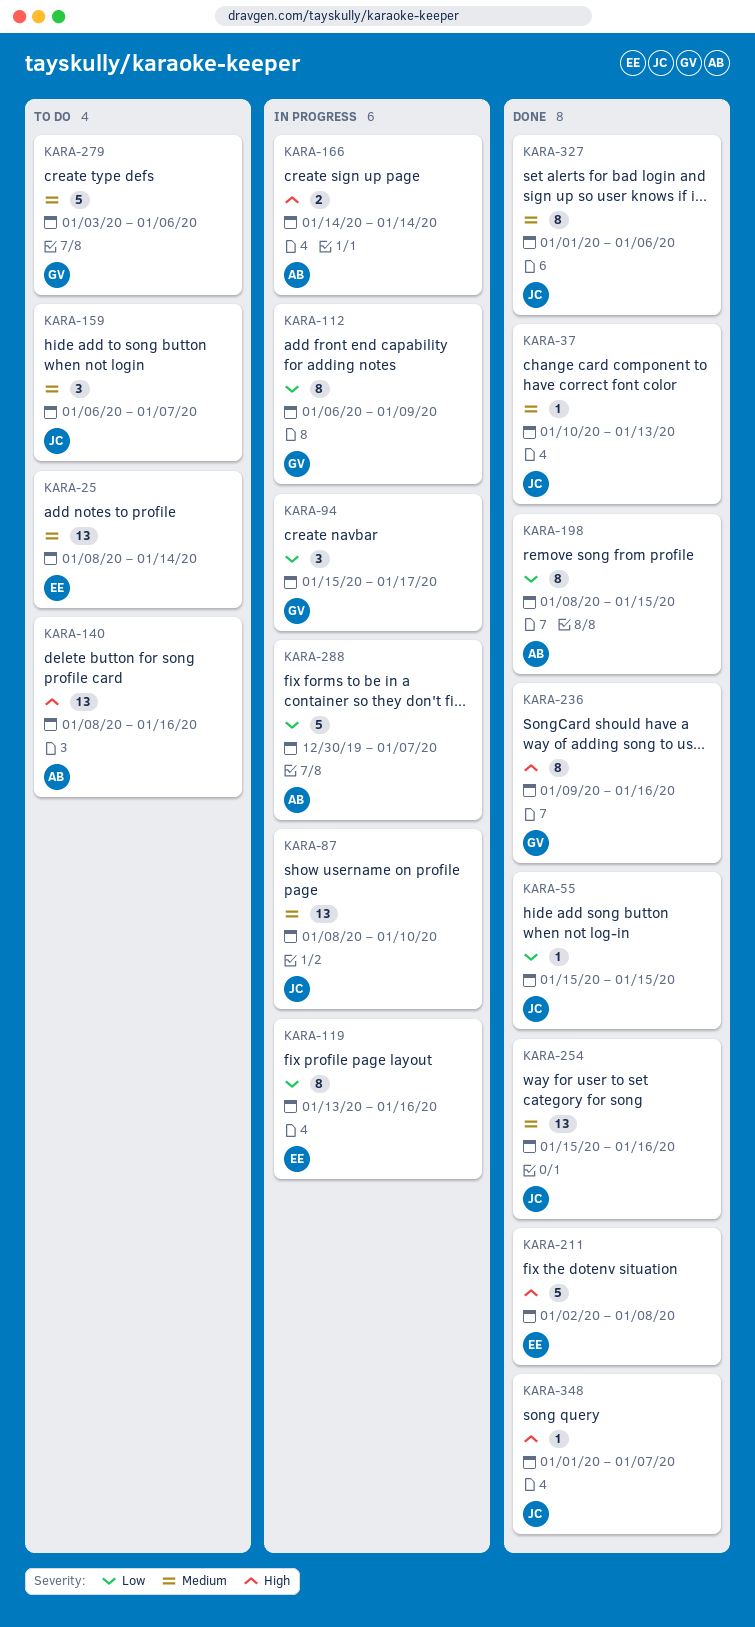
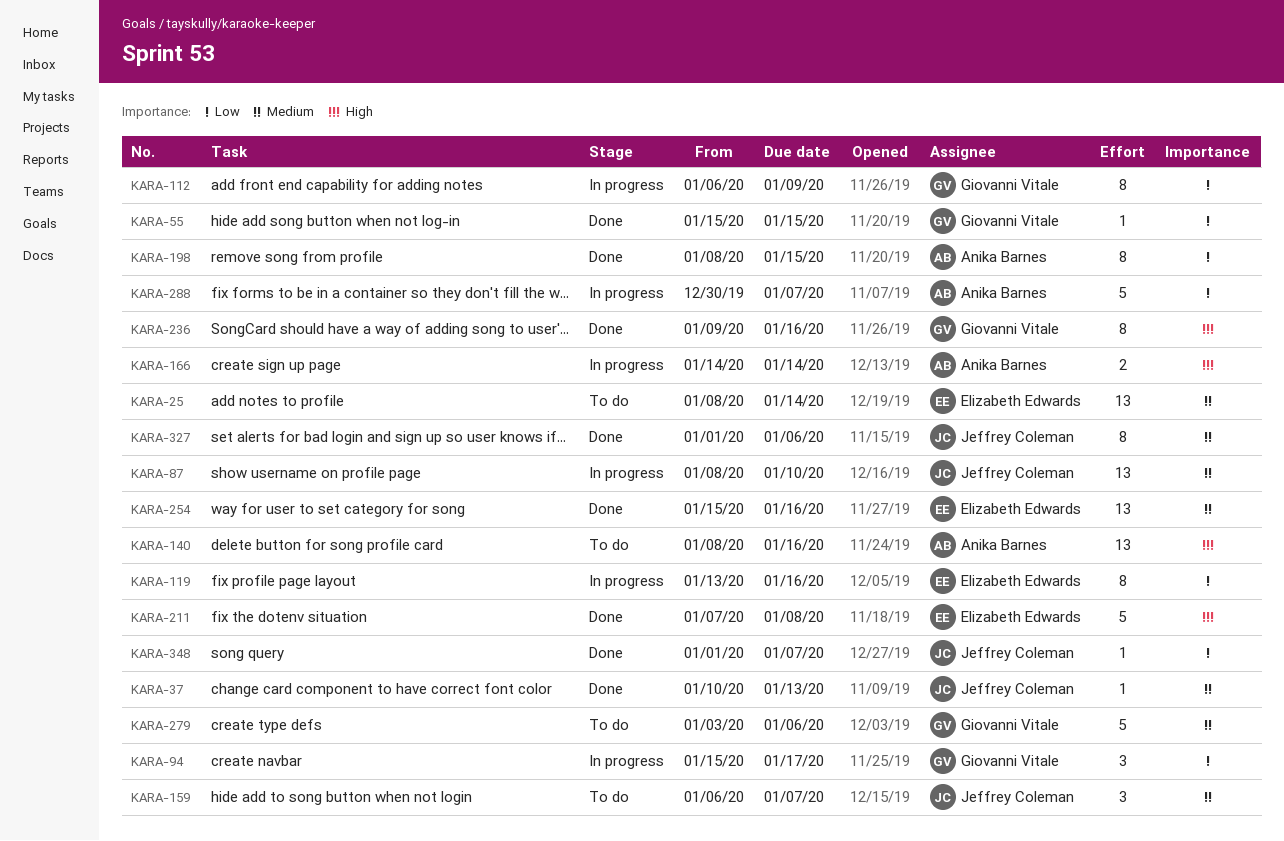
KARA-55, owner: Jeffrey Coleman -> Giovanni Vitale
KARA-211, start: Jan 2 -> Jan 7
KARA-254, owner: Jeffrey Coleman -> Elizabeth Edwards
KARA-348, priority: High -> Low

